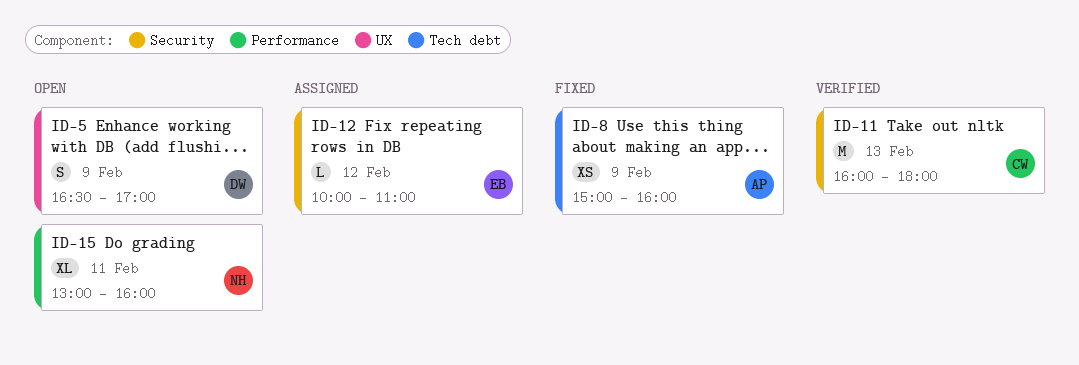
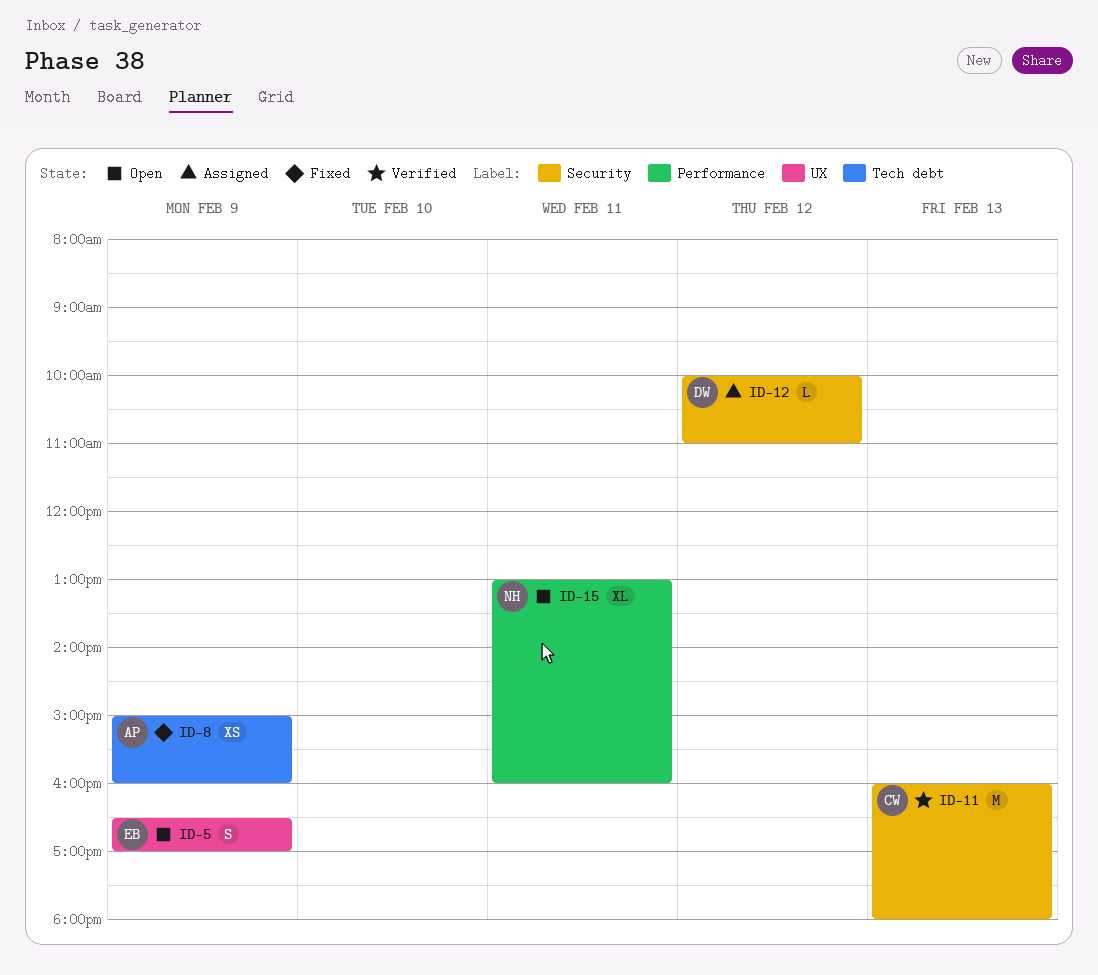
ID-5, owner: DW -> EB
ID-12, owner: EB -> DW

